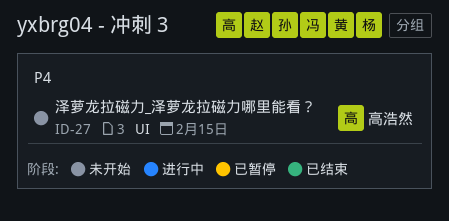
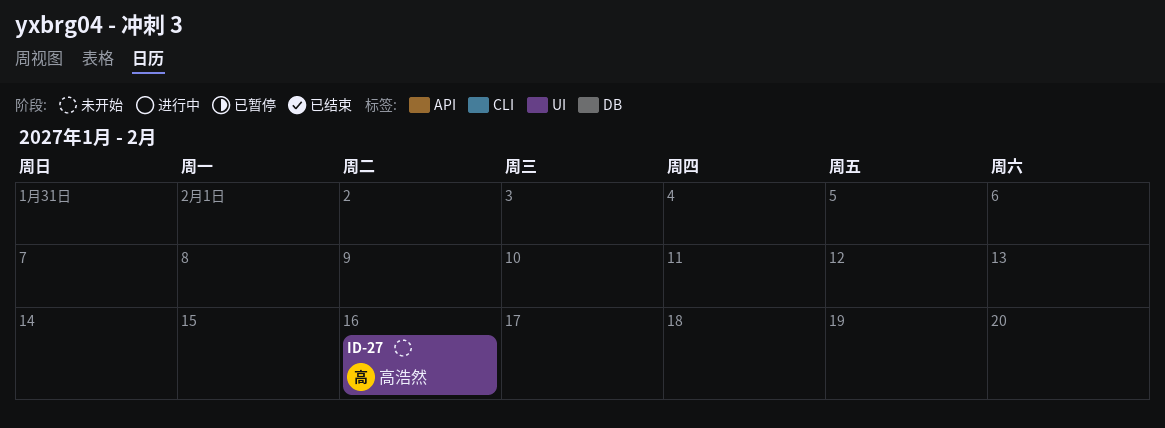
ID-27, due: Feb 15 -> Feb 16

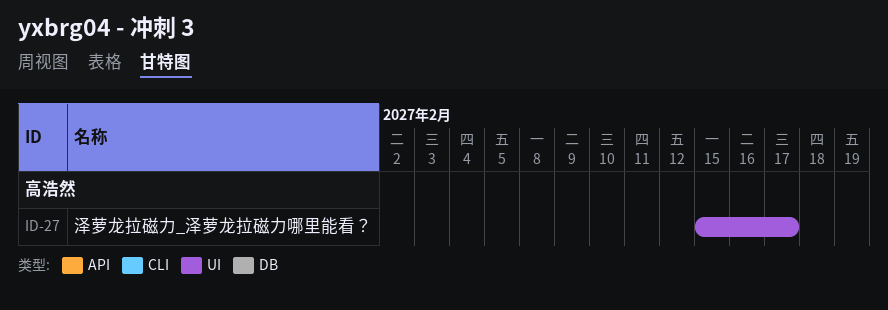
ID-27, due: Feb 16 -> Feb 17

